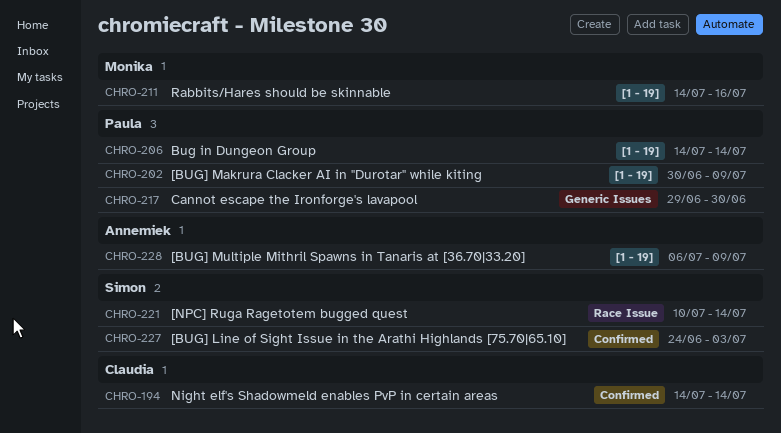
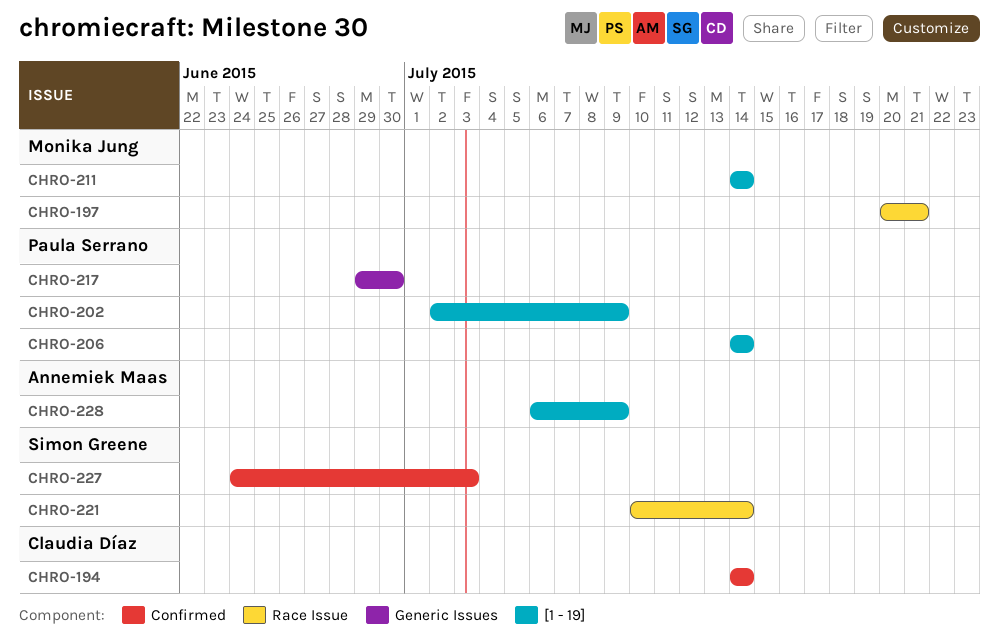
CHRO-197: none -> present
CHRO-202, start: Jun 30 -> Jul 2
CHRO-211, due: Jul 16 -> Jul 14

